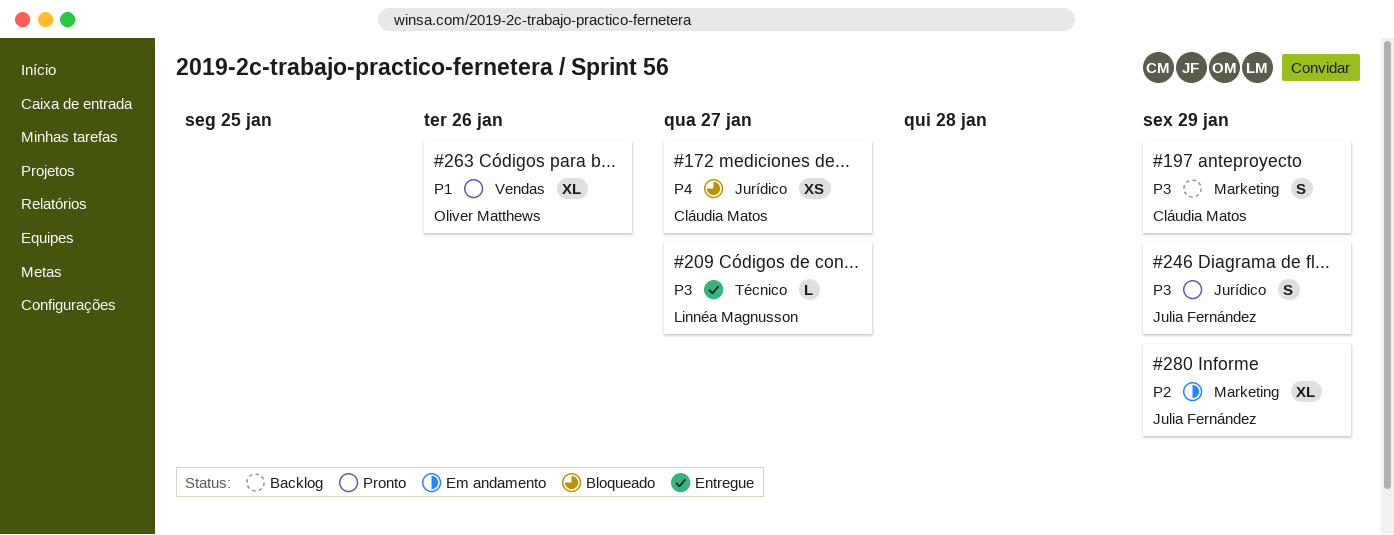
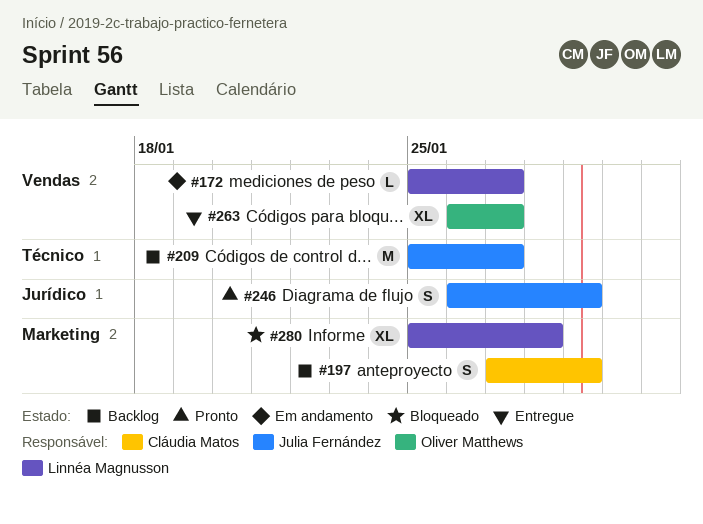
#172, status: Bloqueado -> Em andamento
#172, owner: Cláudia Matos -> Linnéa Magnusson
#172, label: Jurídico -> Vendas
#172, estimate: XS -> L
#209, status: Entregue -> Backlog
#209, owner: Linnéa Magnusson -> Julia Fernández
#209, estimate: L -> M
#263, status: Pronto -> Entregue
#263, due: Jan 26 -> Jan 27
#280, status: Em andamento -> Bloqueado
#280, owner: Julia Fernández -> Linnéa Magnusson
#280, due: Jan 29 -> Jan 28

